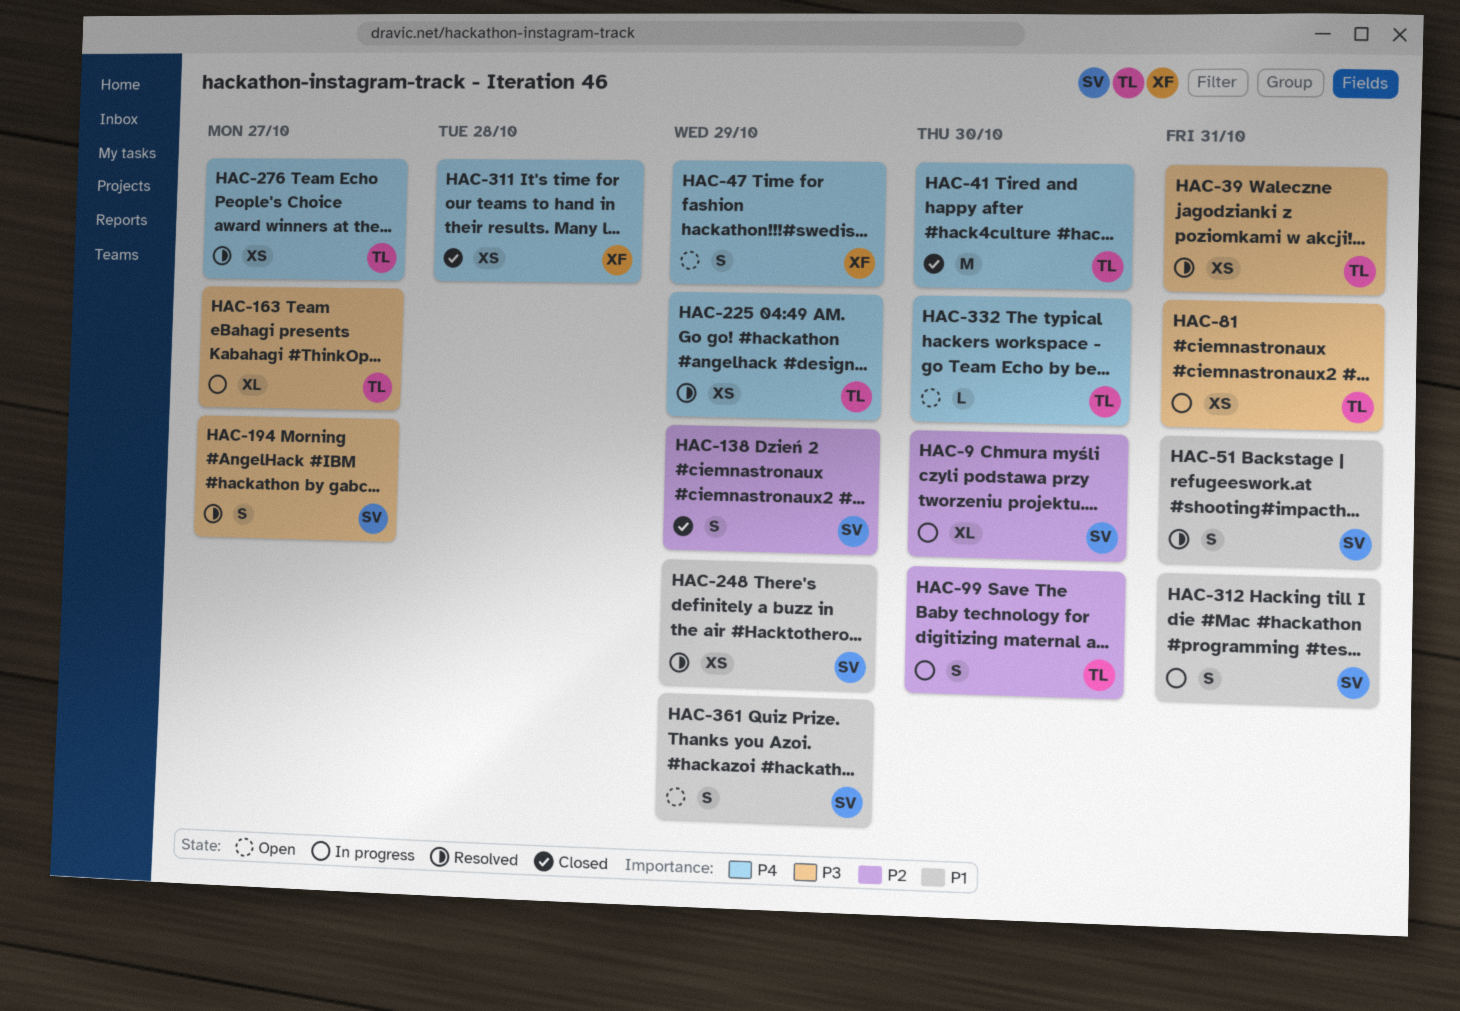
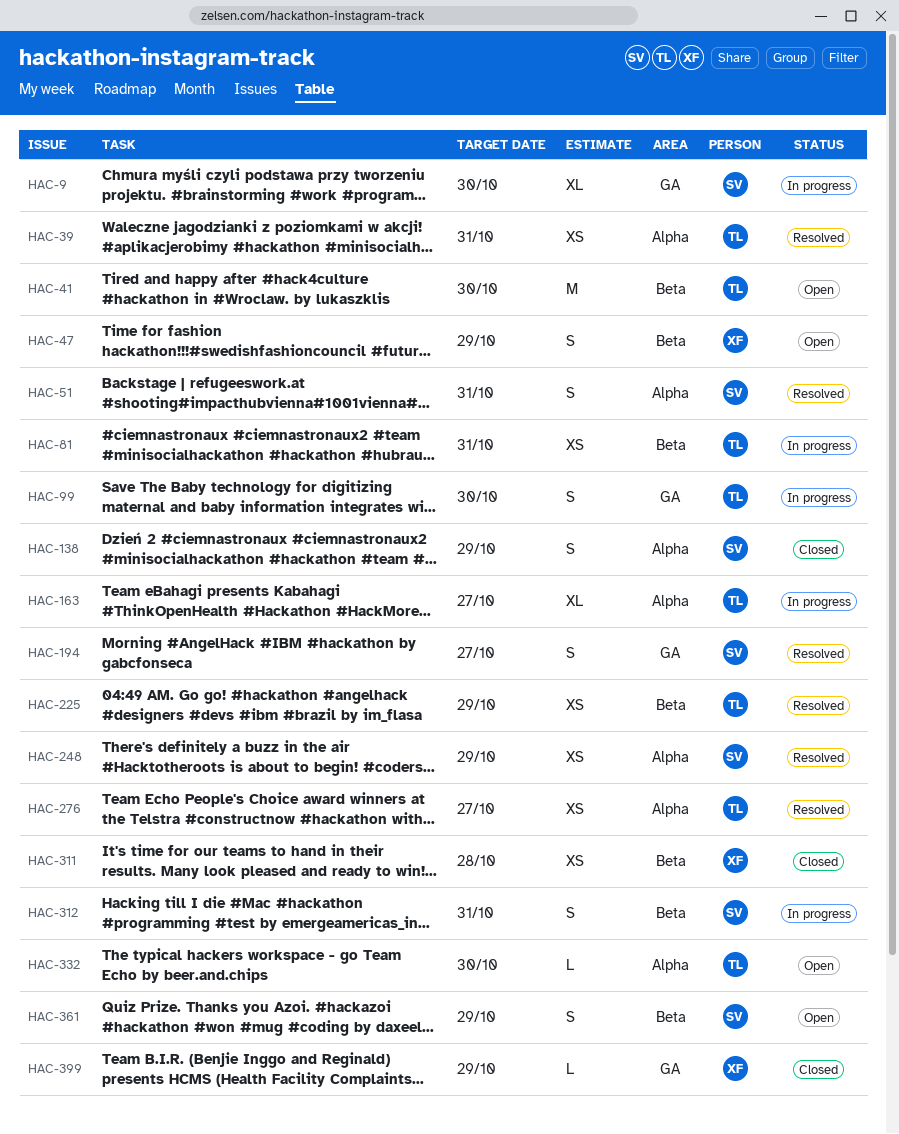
HAC-41, status: Closed -> Open
HAC-399: none -> present

